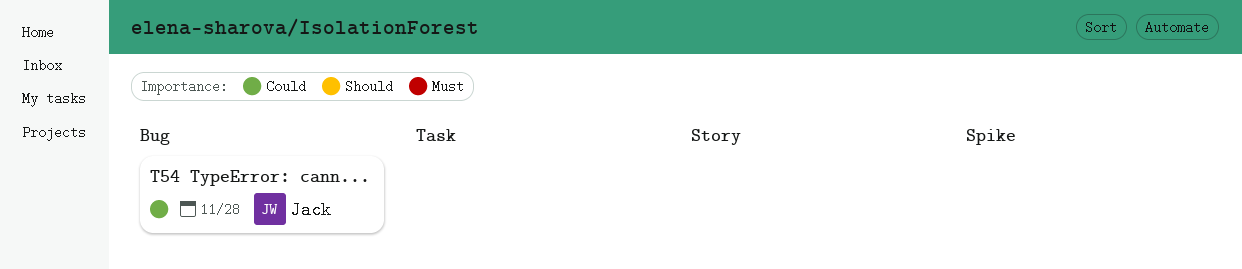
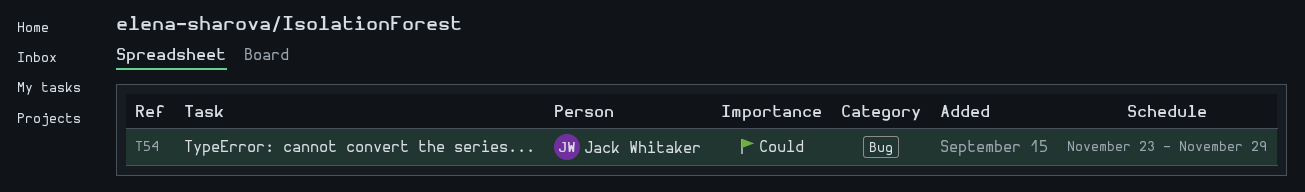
T54, due: Nov 28 -> Nov 29

